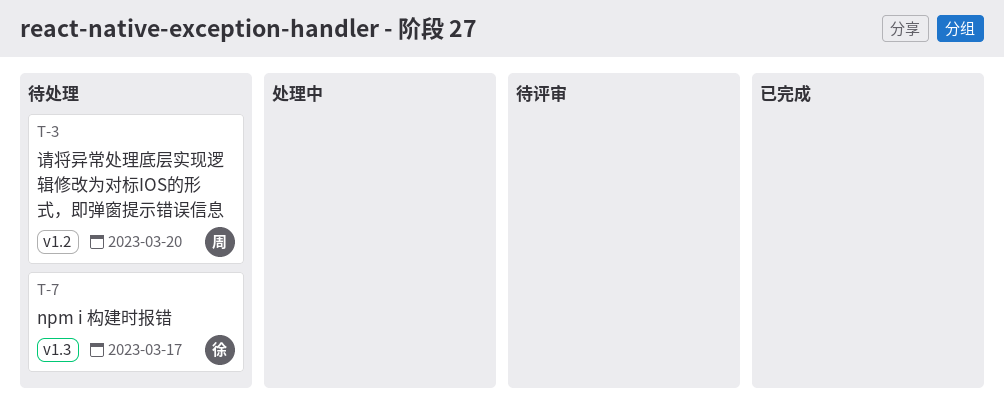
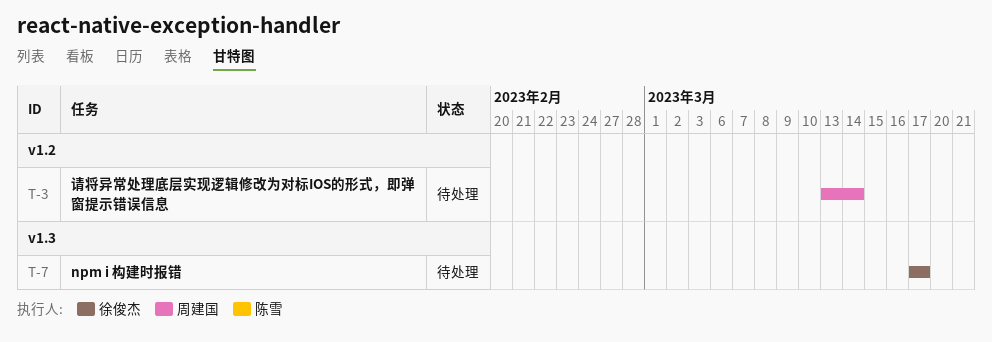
T-3, due: Mar 20 -> Mar 14

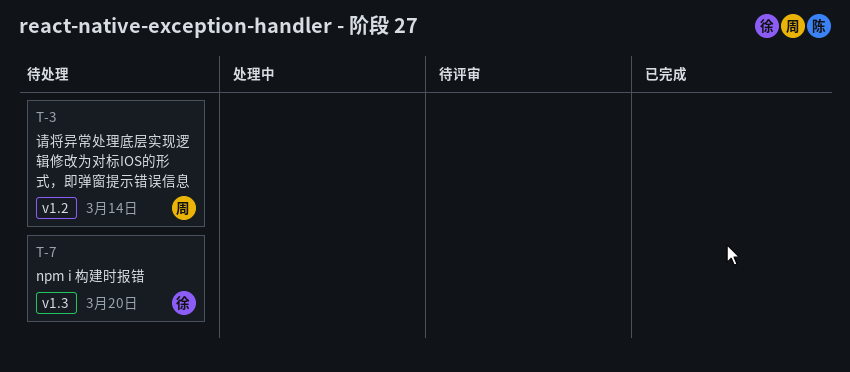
T-7, due: Mar 17 -> Mar 20

